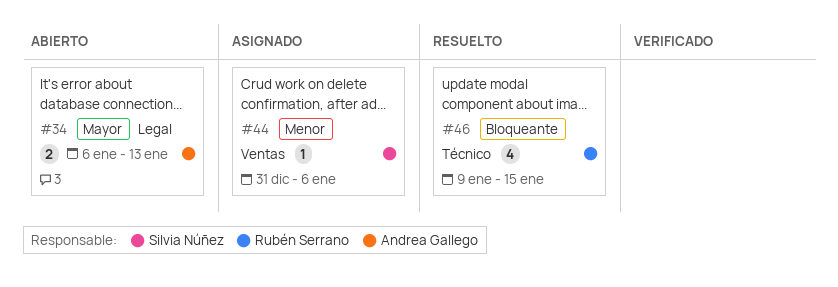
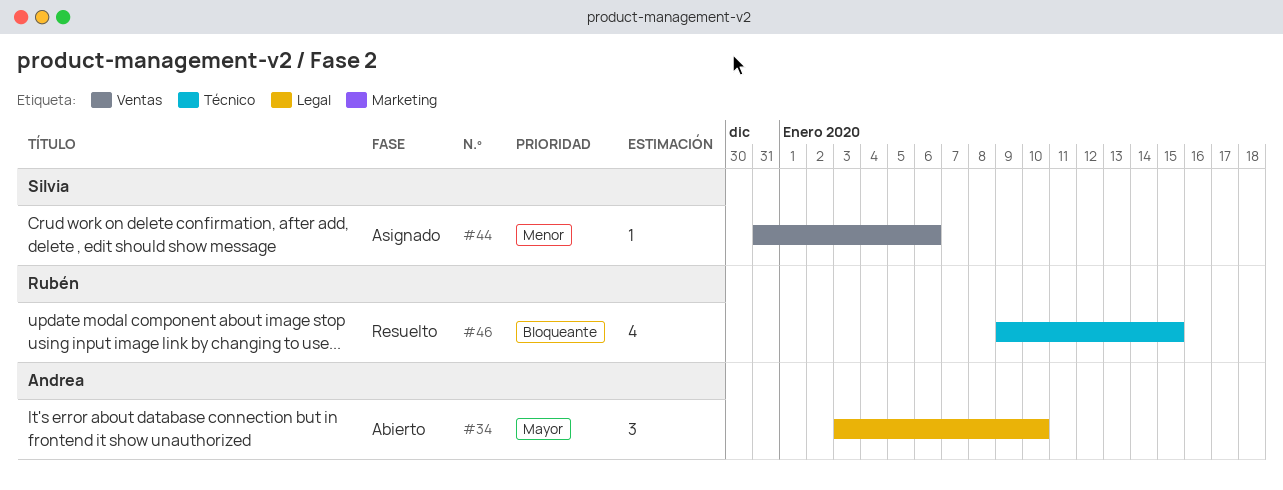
#34, estimate: 2 -> 3
#34, start: Jan 6 -> Jan 3
#34, due: Jan 13 -> Jan 10

